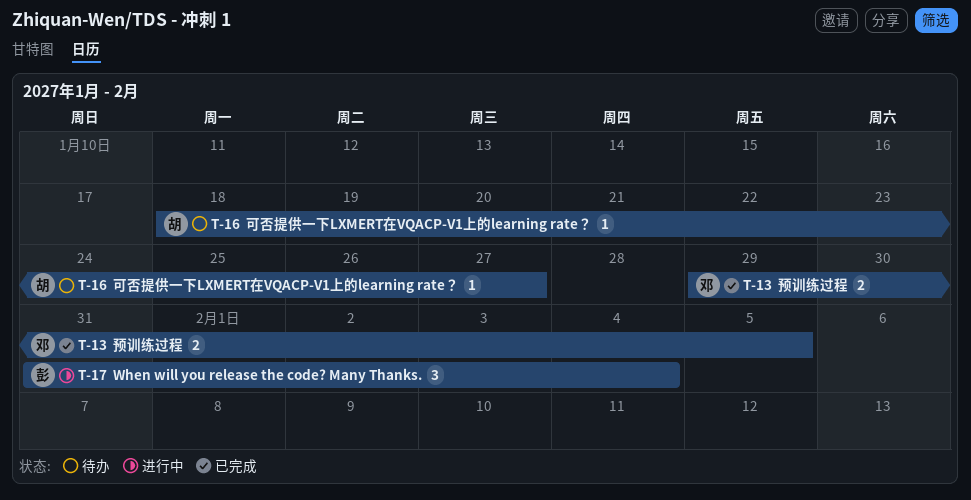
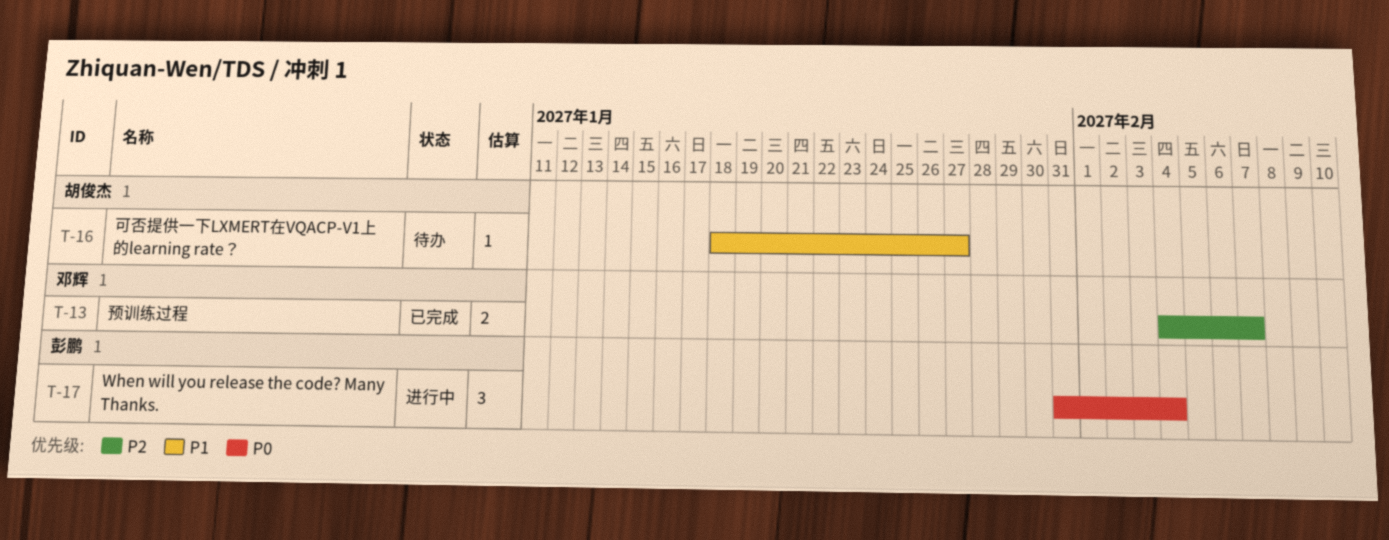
T-13, start: Jan 29 -> Feb 4
T-13, due: Feb 5 -> Feb 7

